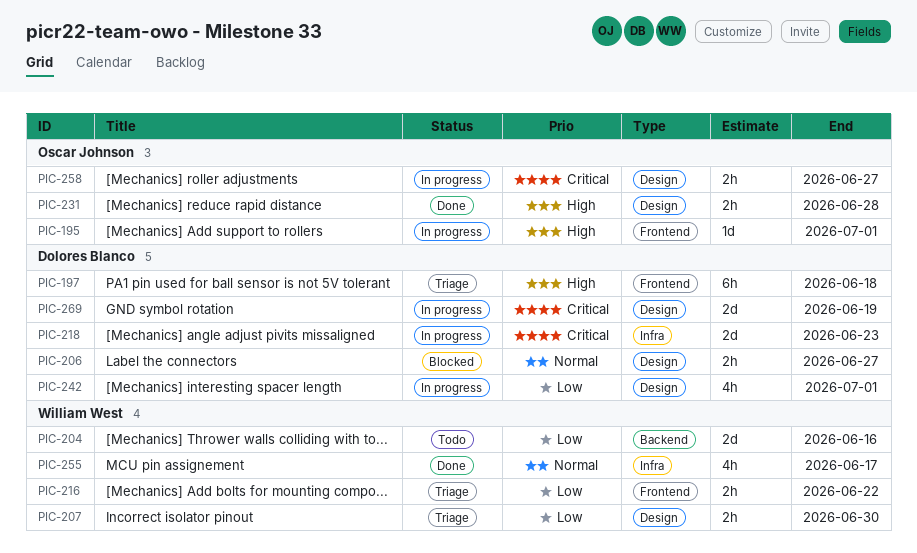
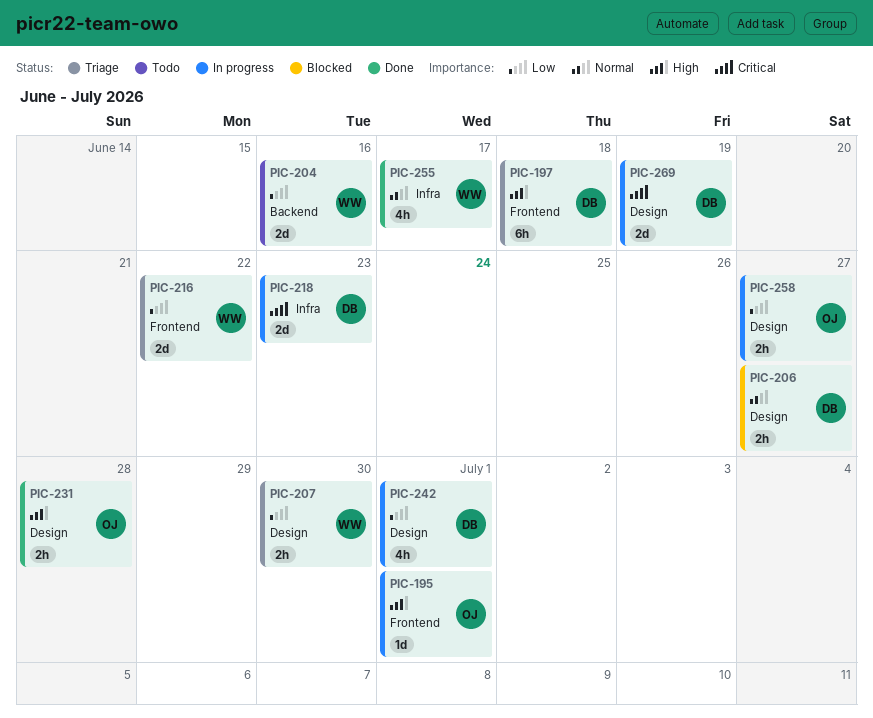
PIC-216, estimate: 2h -> 2d
PIC-258, priority: Critical -> Low

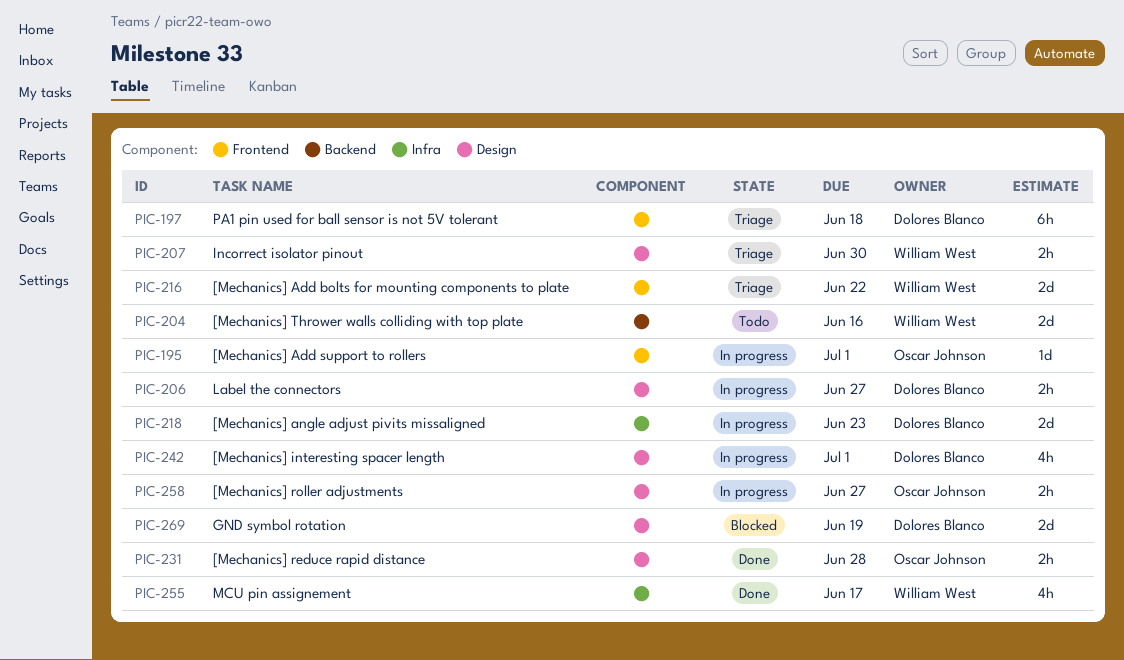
PIC-206, status: Blocked -> In progress
PIC-269, status: In progress -> Blocked

